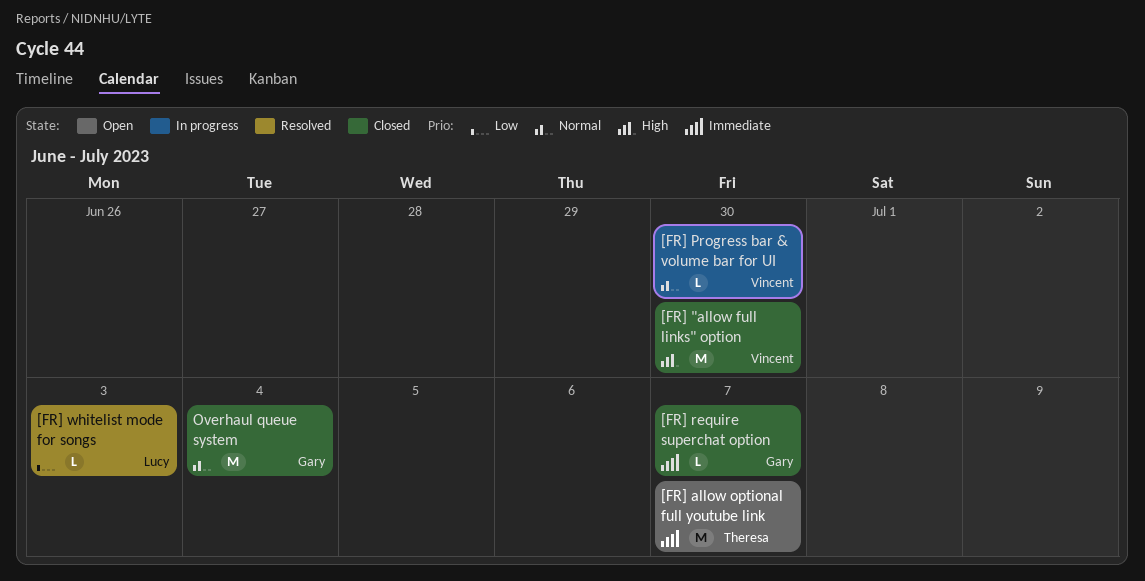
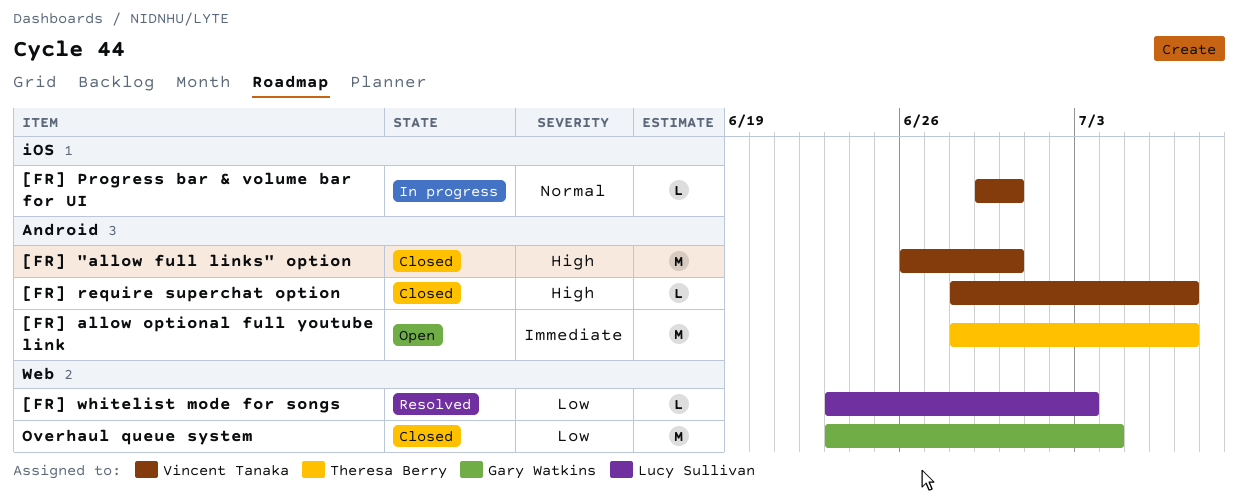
[FR] require superchat option, owner: Gary Watkins -> Vincent Tanaka
[FR] require superchat option, priority: Immediate -> High
Overhaul queue system, priority: Normal -> Low

